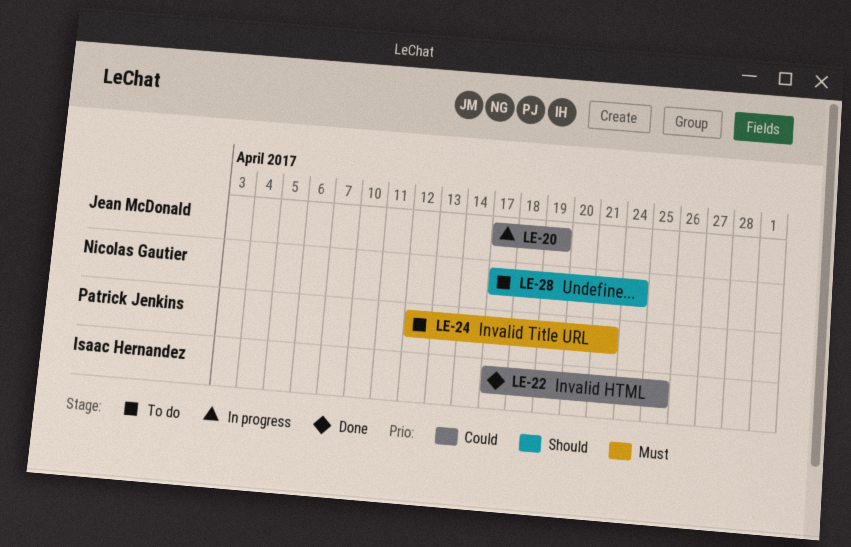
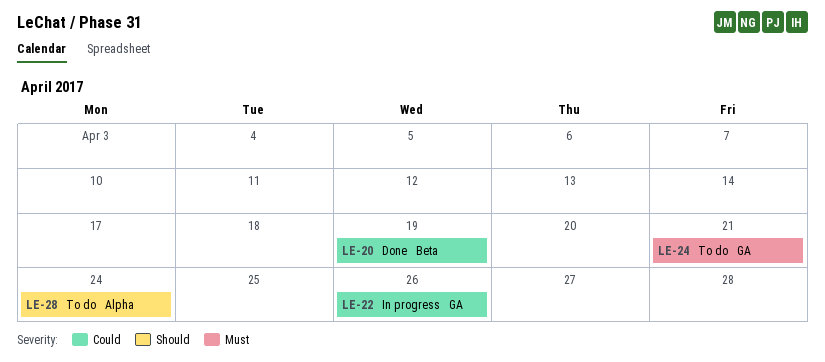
LE-20, status: In progress -> Done
LE-22, status: Done -> In progress
LE-22, due: Apr 25 -> Apr 26

